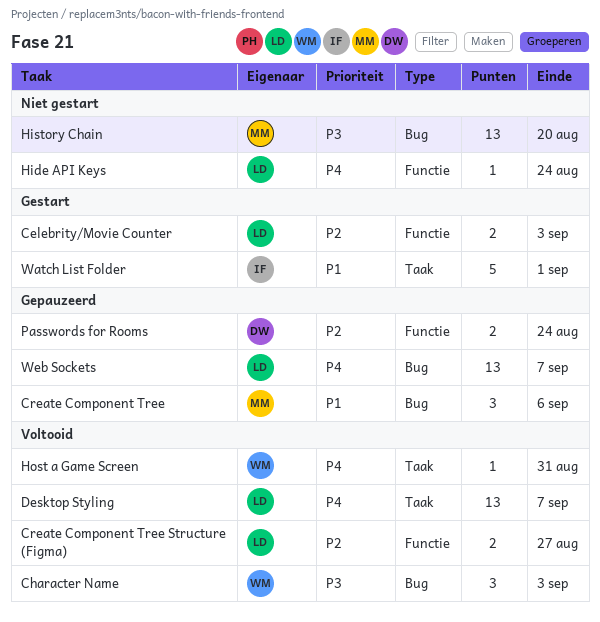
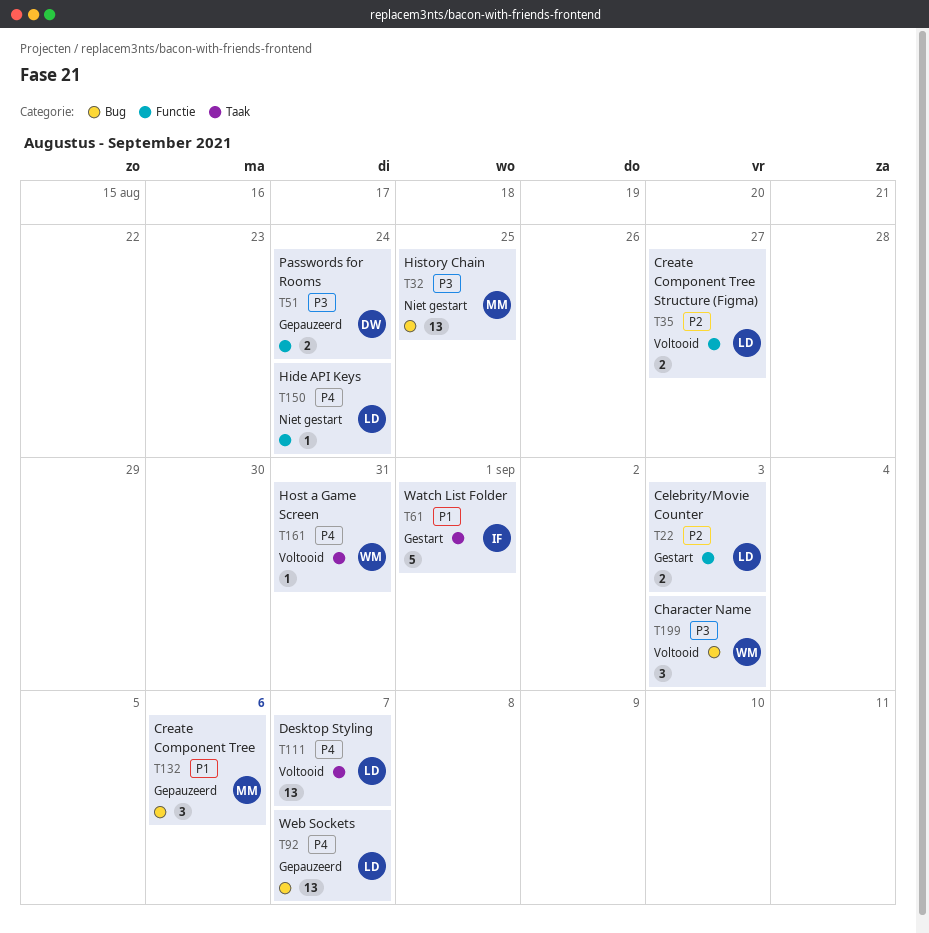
History Chain, due: Aug 20 -> Aug 25
Passwords for Rooms, priority: P2 -> P3

